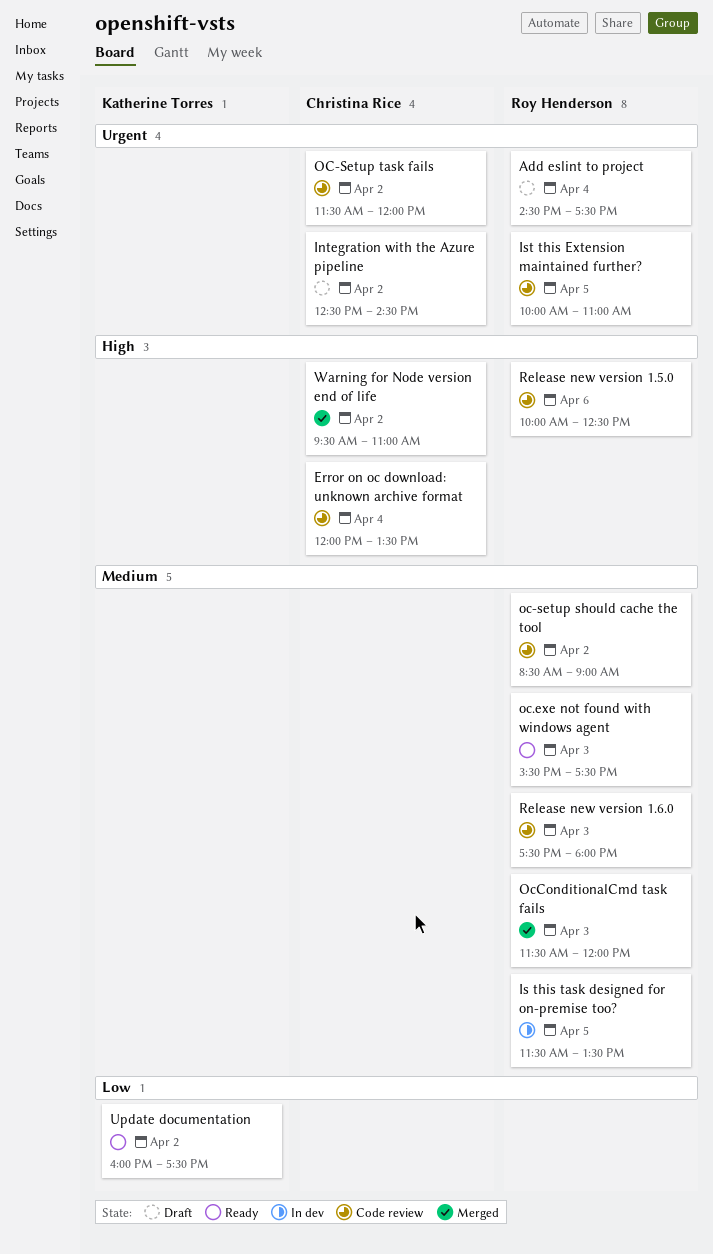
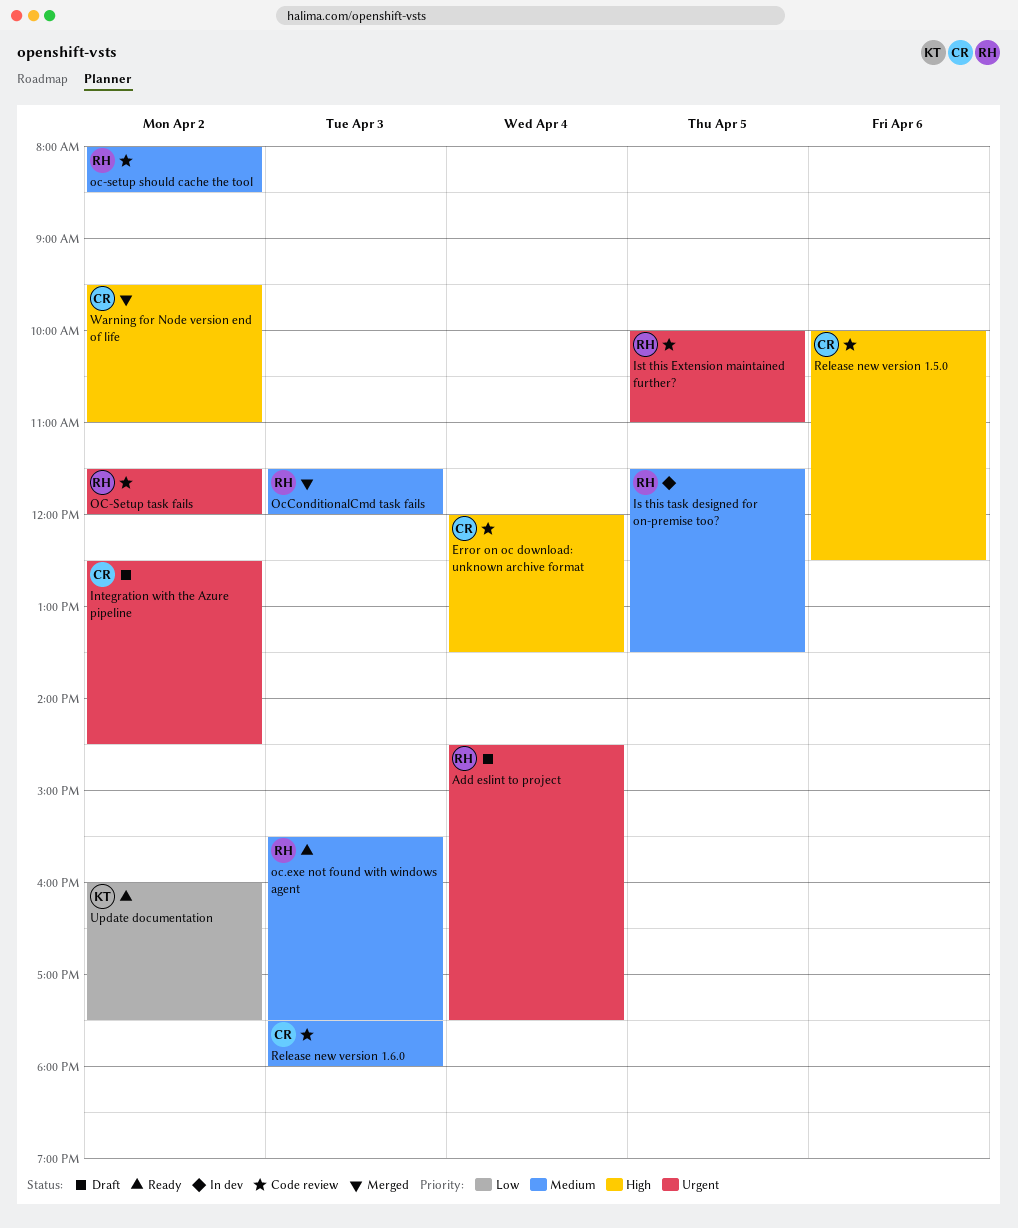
oc-setup should cache the tool, begins: 08:30 -> 08:00
oc-setup should cache the tool, ends: 09:00 -> 08:30
OC-Setup task fails, owner: Christina Rice -> Roy Henderson
Release new version 1.5.0, owner: Roy Henderson -> Christina Rice
Release new version 1.6.0, owner: Roy Henderson -> Christina Rice

